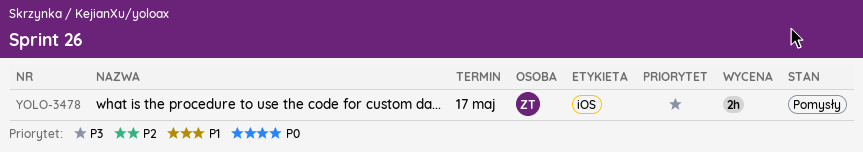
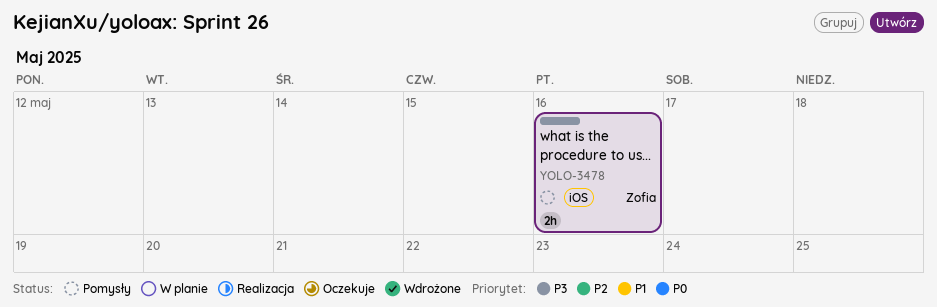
YOLO-3478, due: May 17 -> May 16

